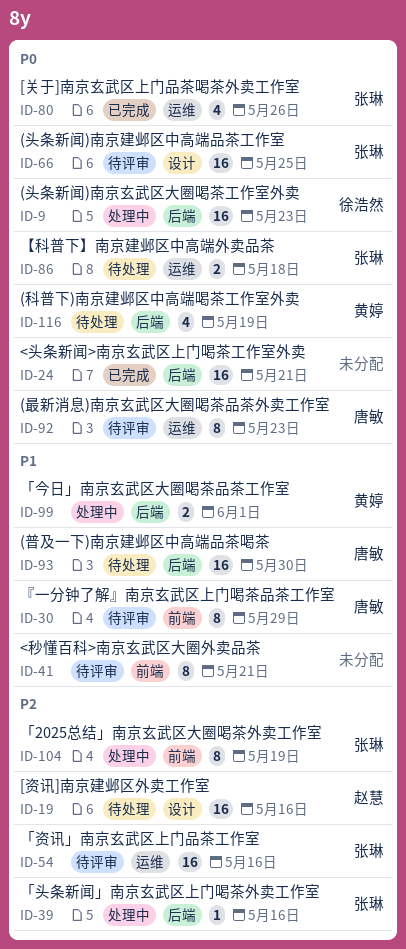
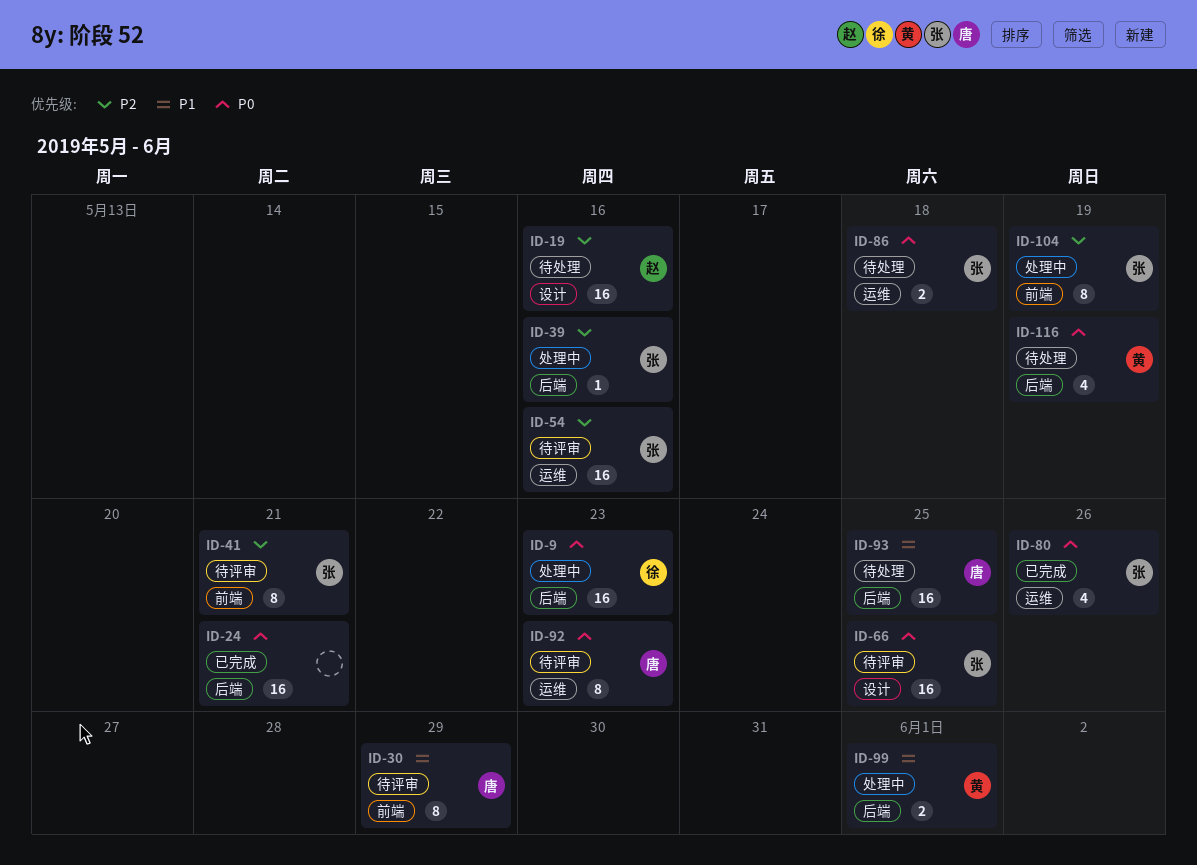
ID-41, owner: none -> 张琳
ID-41, priority: P1 -> P2
ID-93, due: May 30 -> May 25

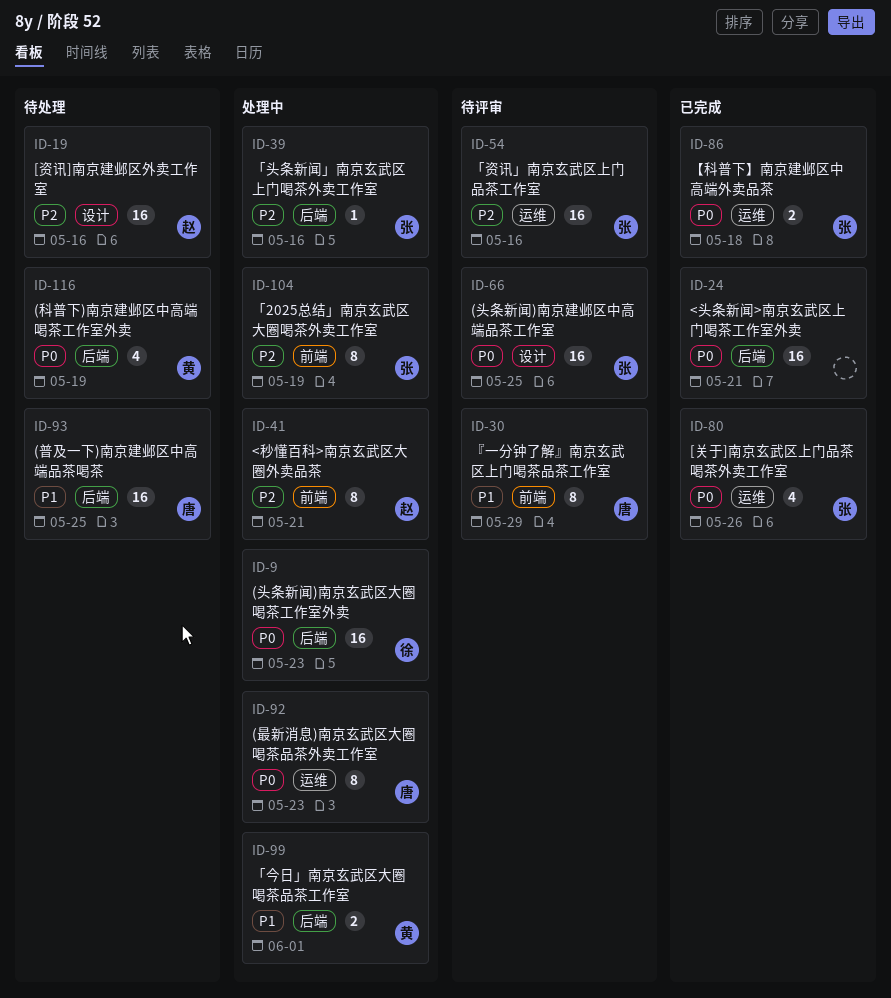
ID-41, status: 待评审 -> 处理中
ID-41, owner: 张 -> 赵
ID-86, status: 待处理 -> 已完成
ID-92, status: 待评审 -> 处理中

